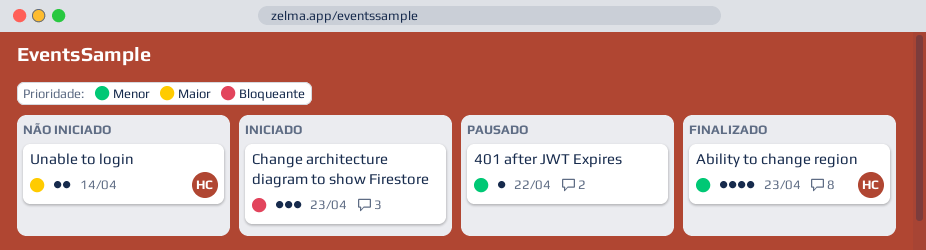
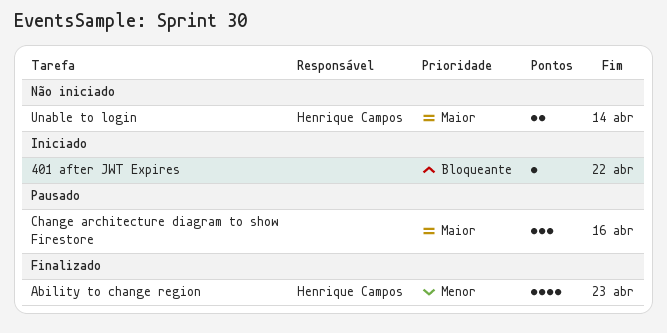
401 after JWT Expires, status: Pausado -> Iniciado
401 after JWT Expires, priority: Menor -> Bloqueante
Change architecture diagram to show Firestore, status: Iniciado -> Pausado
Change architecture diagram to show Firestore, priority: Bloqueante -> Maior
Change architecture diagram to show Firestore, due: Apr 23 -> Apr 16

